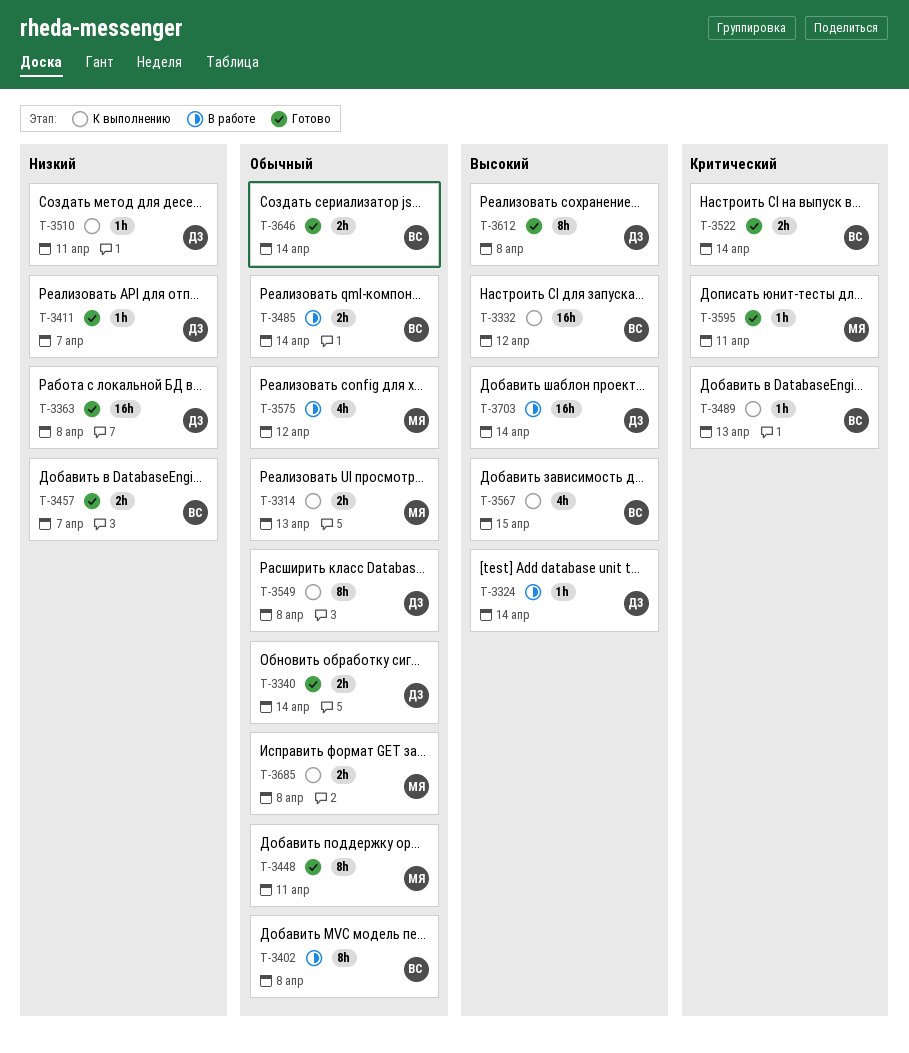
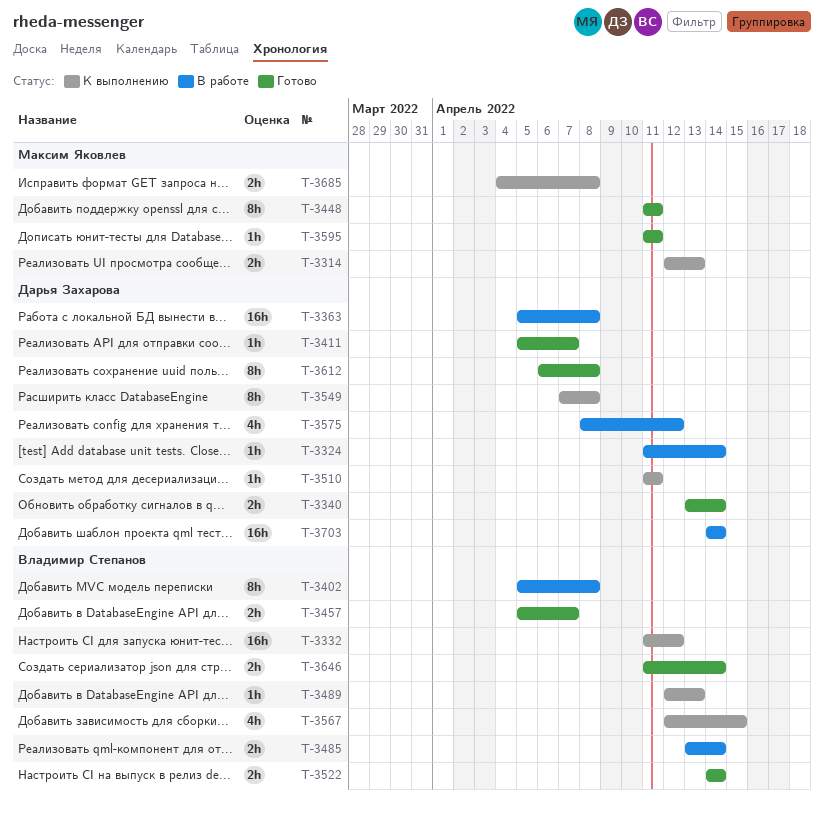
T-3363, status: Готово -> В работе
T-3575, owner: Максим Яковлев -> Дарья Захарова

